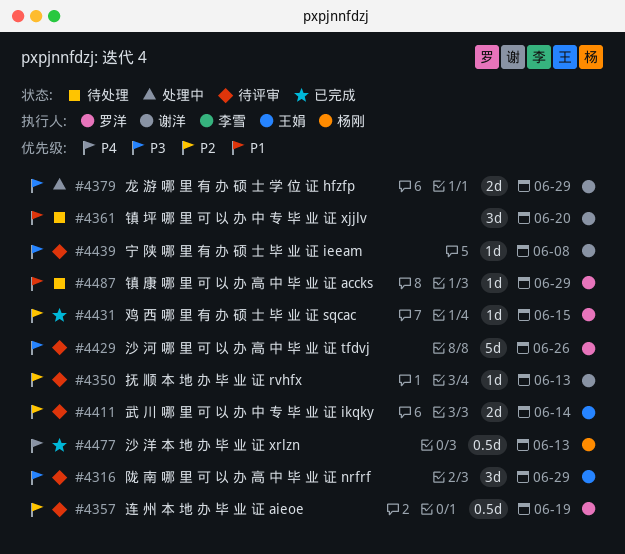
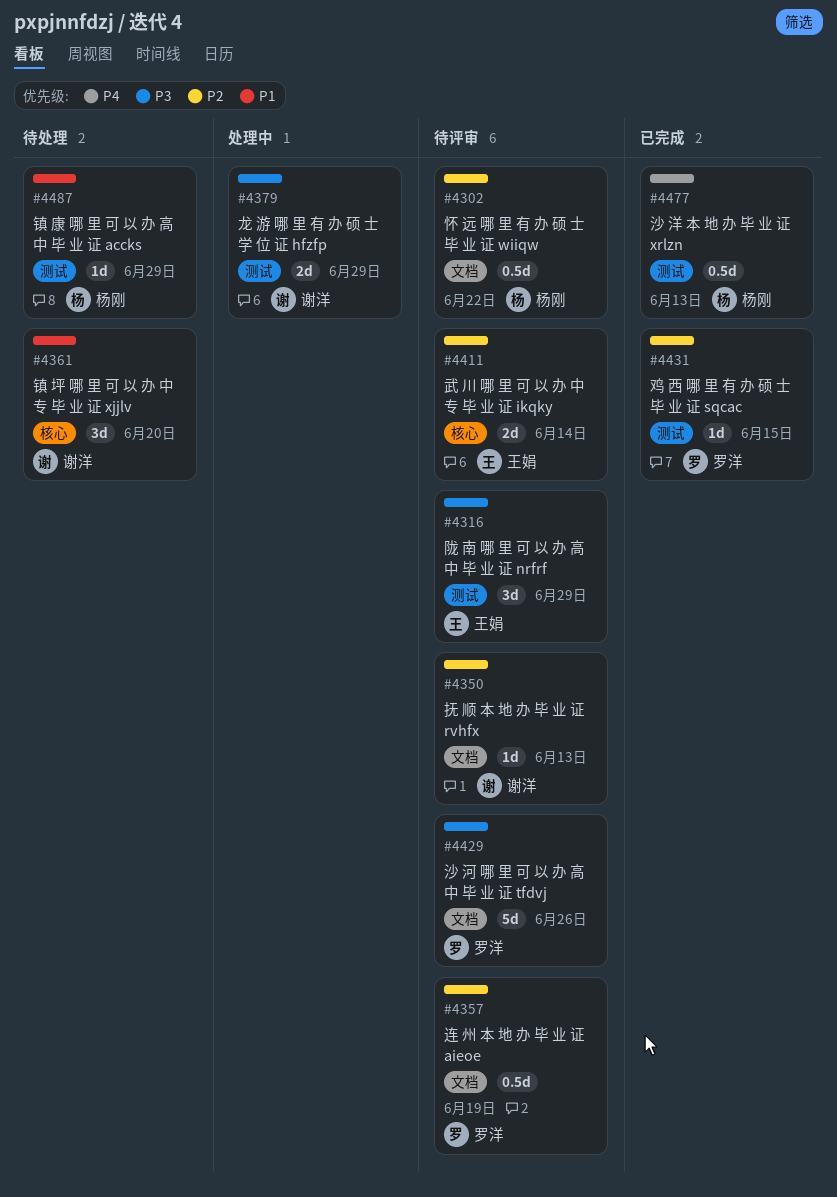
#4302: none -> present
#4439: present -> none
#4487, owner: 罗洋 -> 杨刚

